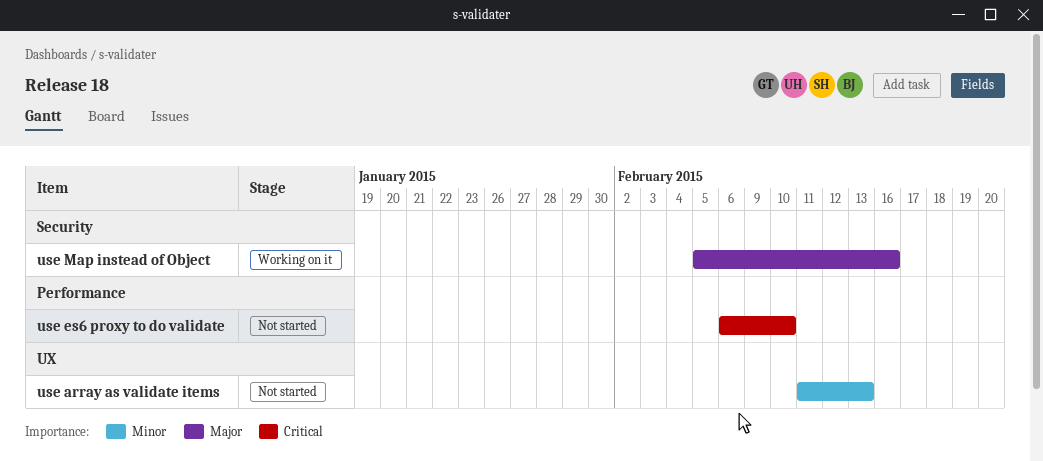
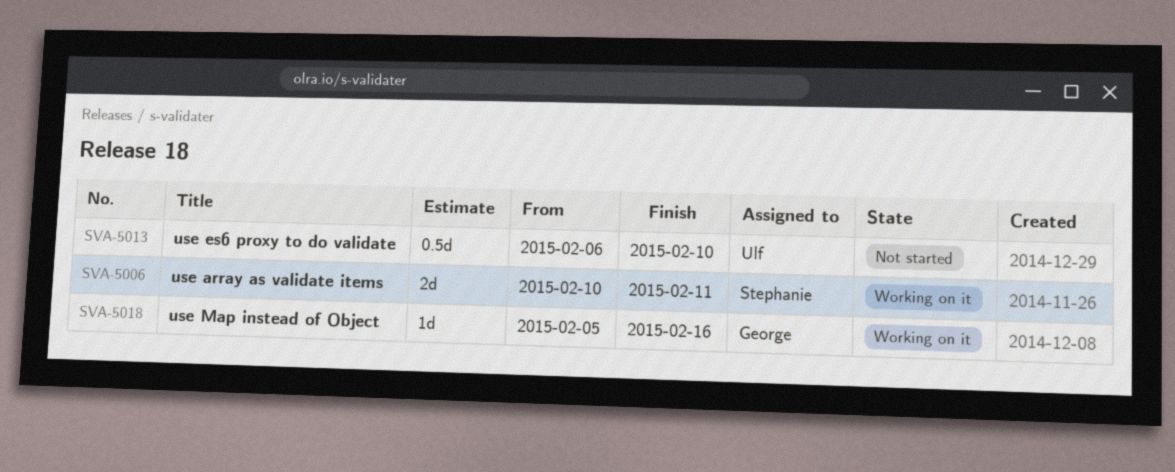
use array as validate items, status: Not started -> Working on it
use array as validate items, start: Feb 11 -> Feb 10
use array as validate items, due: Feb 13 -> Feb 11

